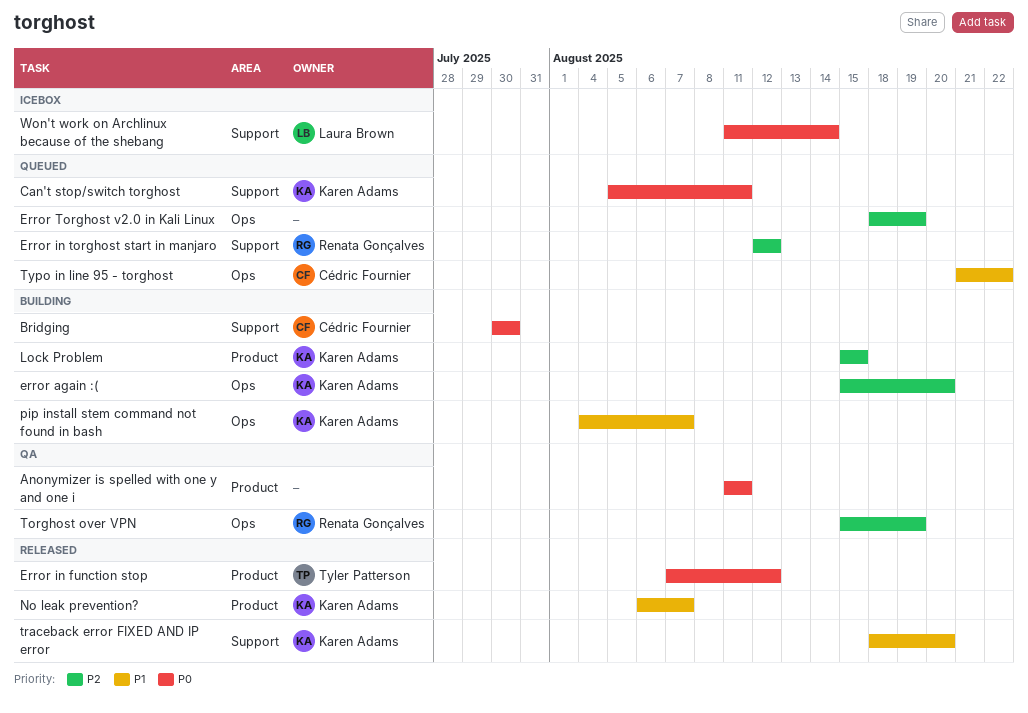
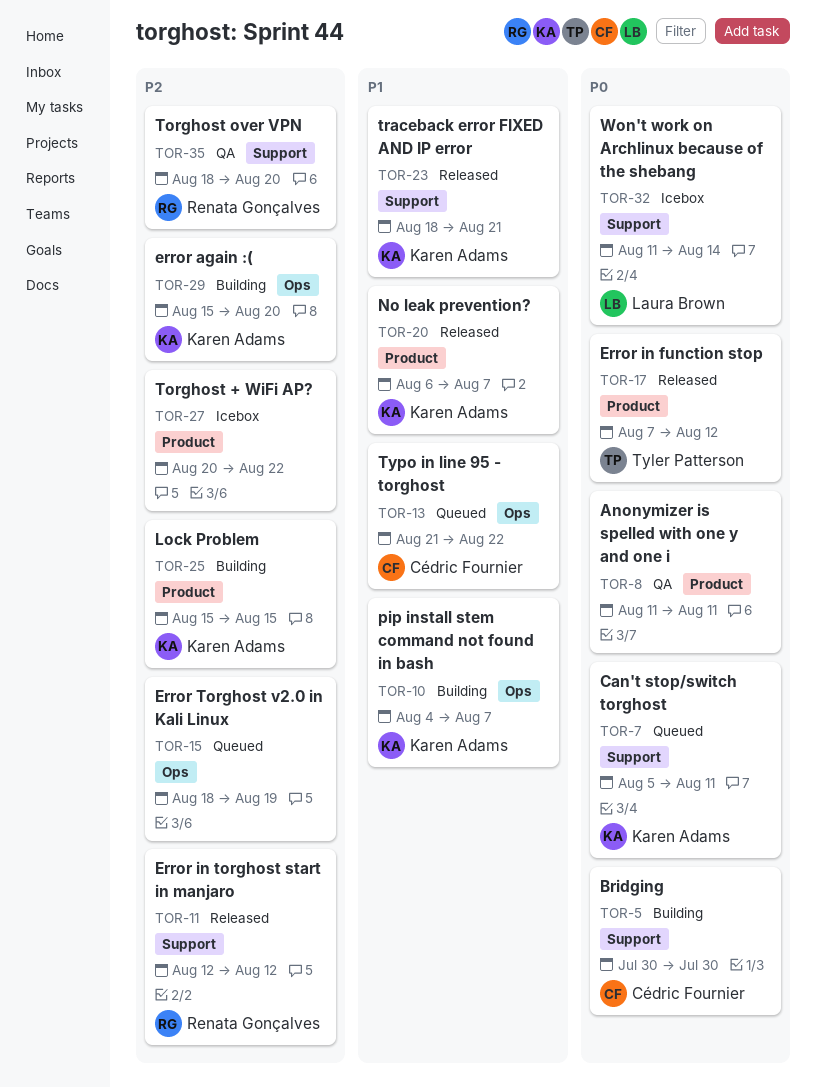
Error in torghost start in manjaro, status: Queued -> Released
Torghost + WiFi AP?: none -> present
Torghost over VPN, label: Ops -> Support
Torghost over VPN, start: Aug 15 -> Aug 18
Torghost over VPN, due: Aug 19 -> Aug 20
traceback error FIXED AND IP error, due: Aug 20 -> Aug 21

